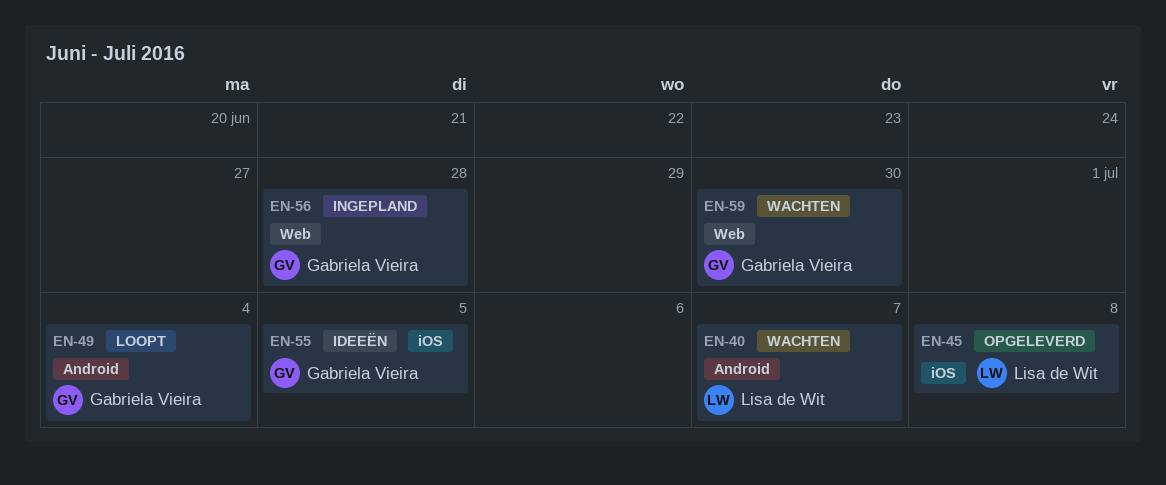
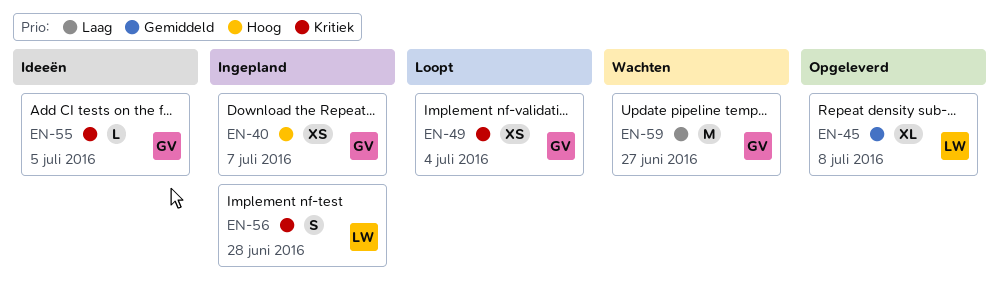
EN-40, status: Wachten -> Ingepland
EN-40, owner: Lisa de Wit -> Gabriela Vieira
EN-56, owner: Gabriela Vieira -> Lisa de Wit
EN-59, due: Jun 30 -> Jun 27

